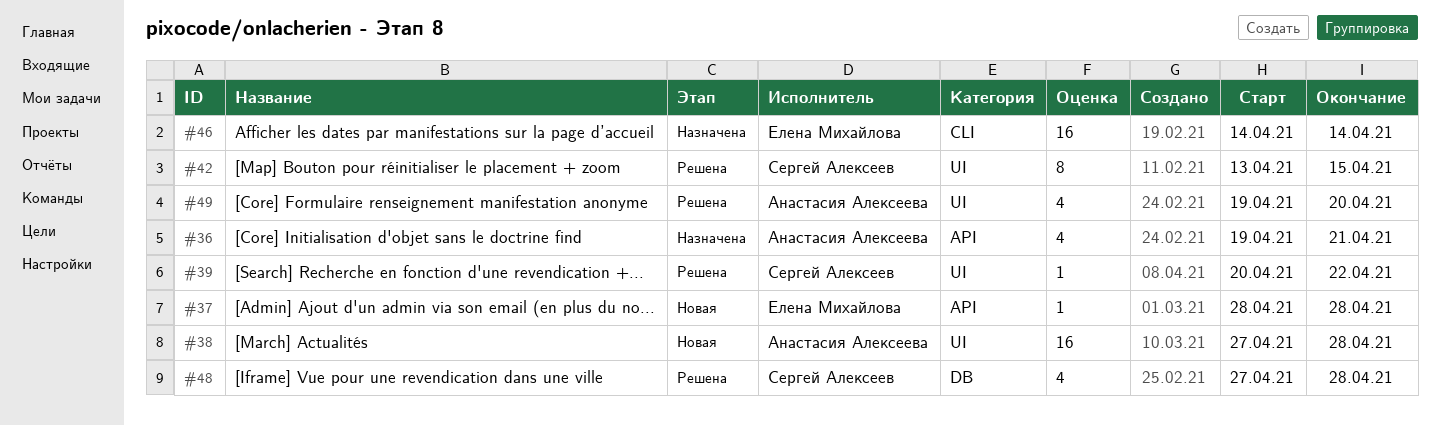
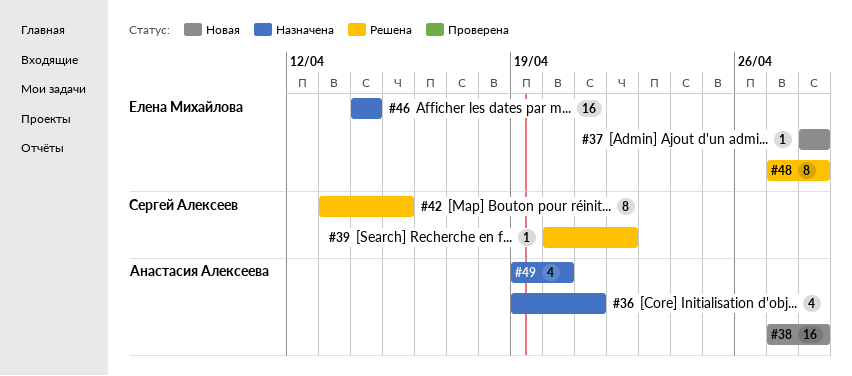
#48, owner: Сергей Алексеев -> Елена Михайлова
#48, estimate: 4 -> 8
#49, status: Решена -> Назначена

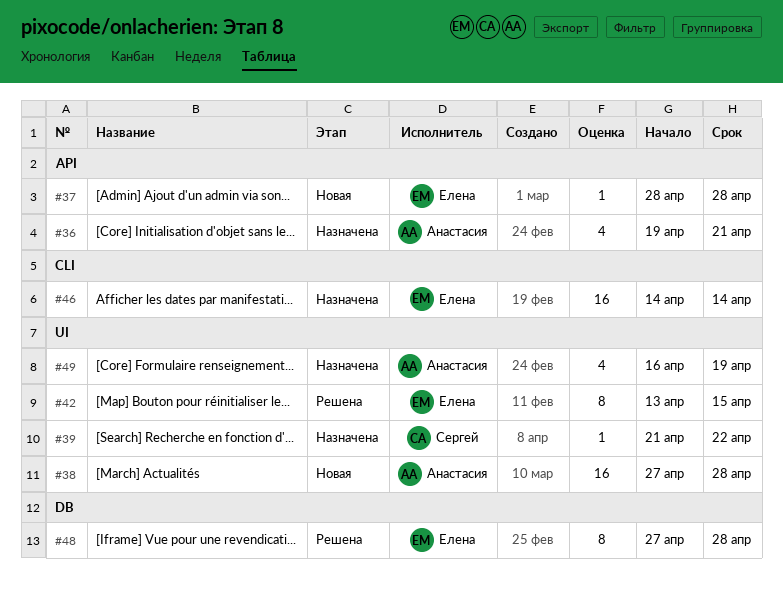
#39, status: Решена -> Назначена
#39, start: Apr 20 -> Apr 21
#42, owner: Сергей Алексеев -> Елена Михайлова
#49, start: Apr 19 -> Apr 16
#49, due: Apr 20 -> Apr 19

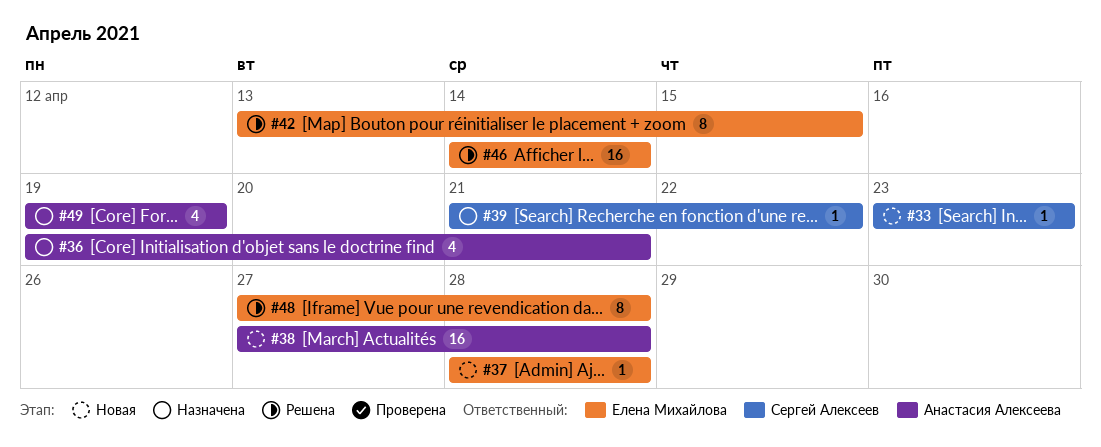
#33: none -> present
#46, status: Назначена -> Решена
#49, start: Apr 16 -> Apr 19

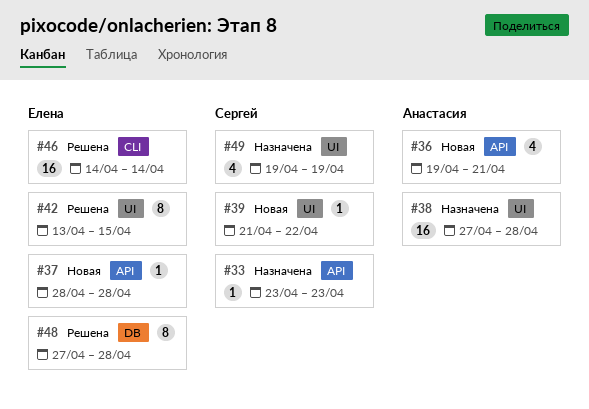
#33, status: Новая -> Назначена
#36, status: Назначена -> Новая
#38, status: Новая -> Назначена
#39, status: Назначена -> Новая
#49, owner: Анастасия Алексеева -> Сергей Алексеев

